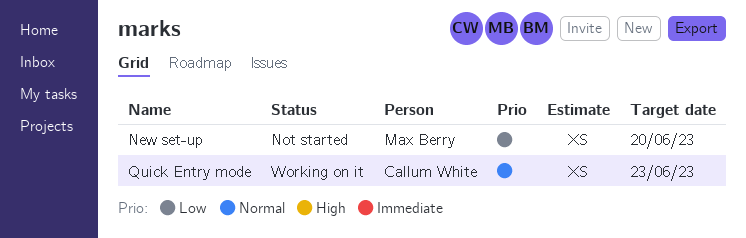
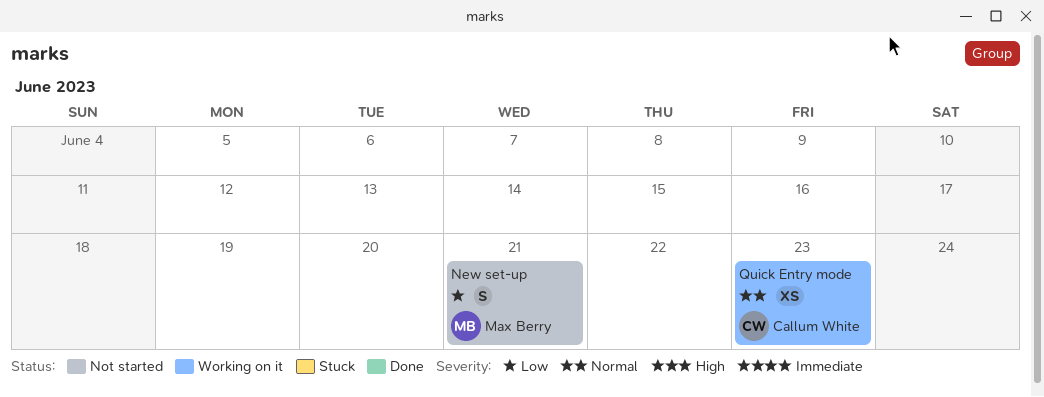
New set-up, estimate: XS -> S
New set-up, due: Jun 20 -> Jun 21

